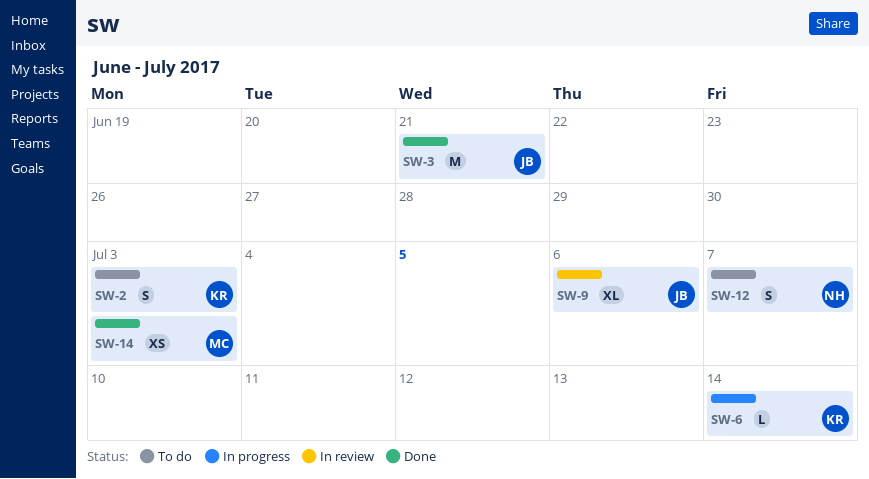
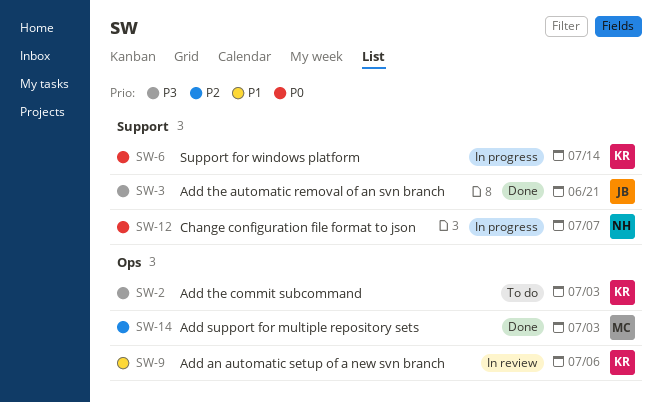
SW-9, owner: JB -> KR
SW-12, status: To do -> In progress

